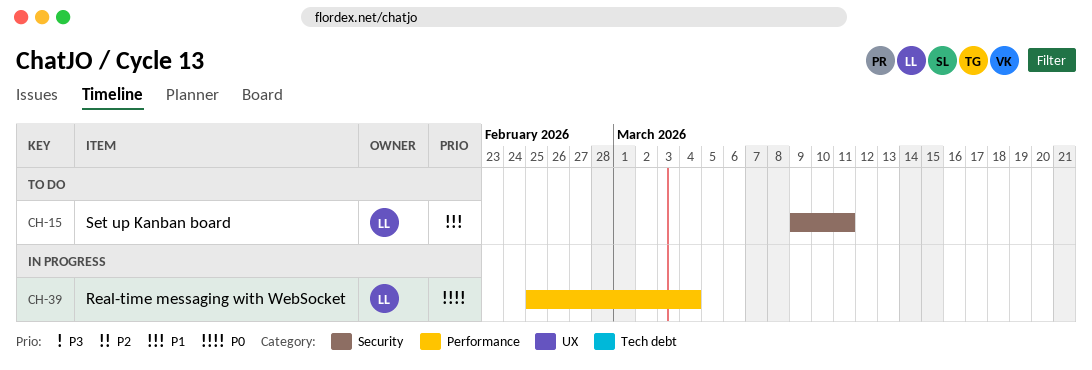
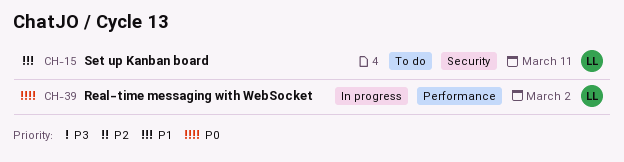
CH-39, due: Mar 4 -> Mar 2

